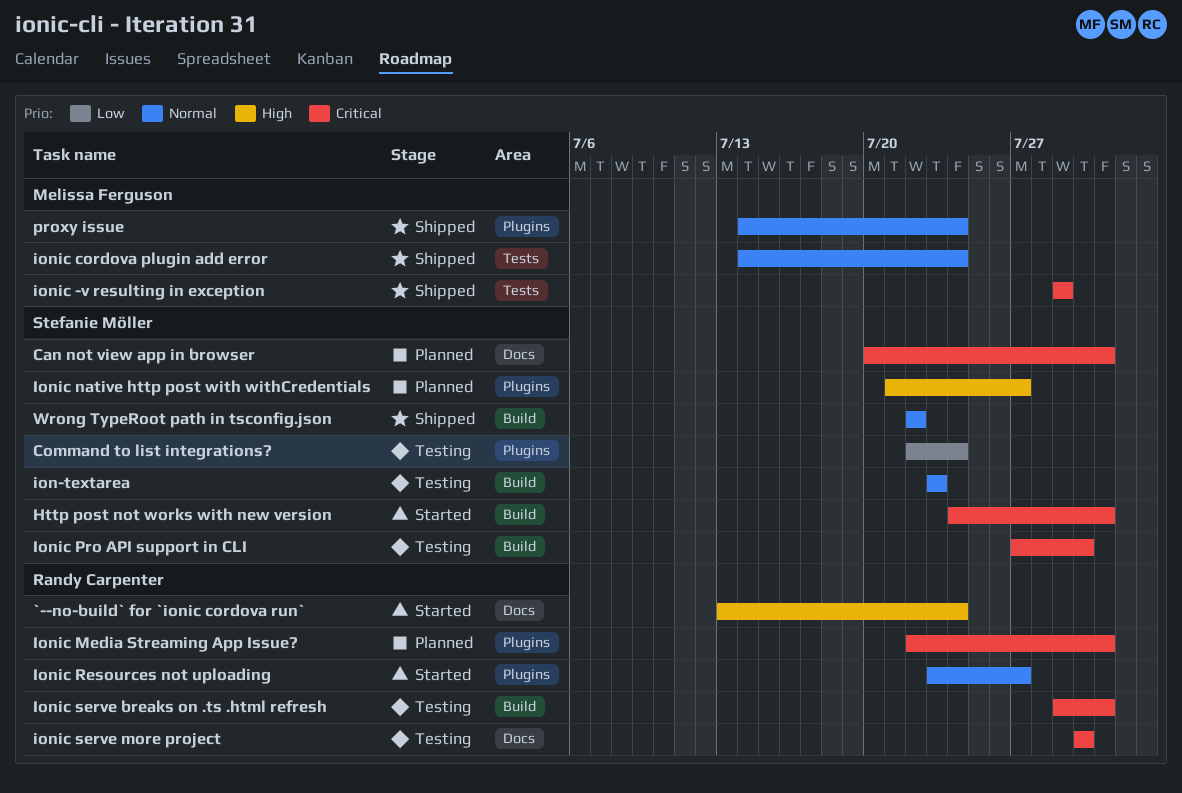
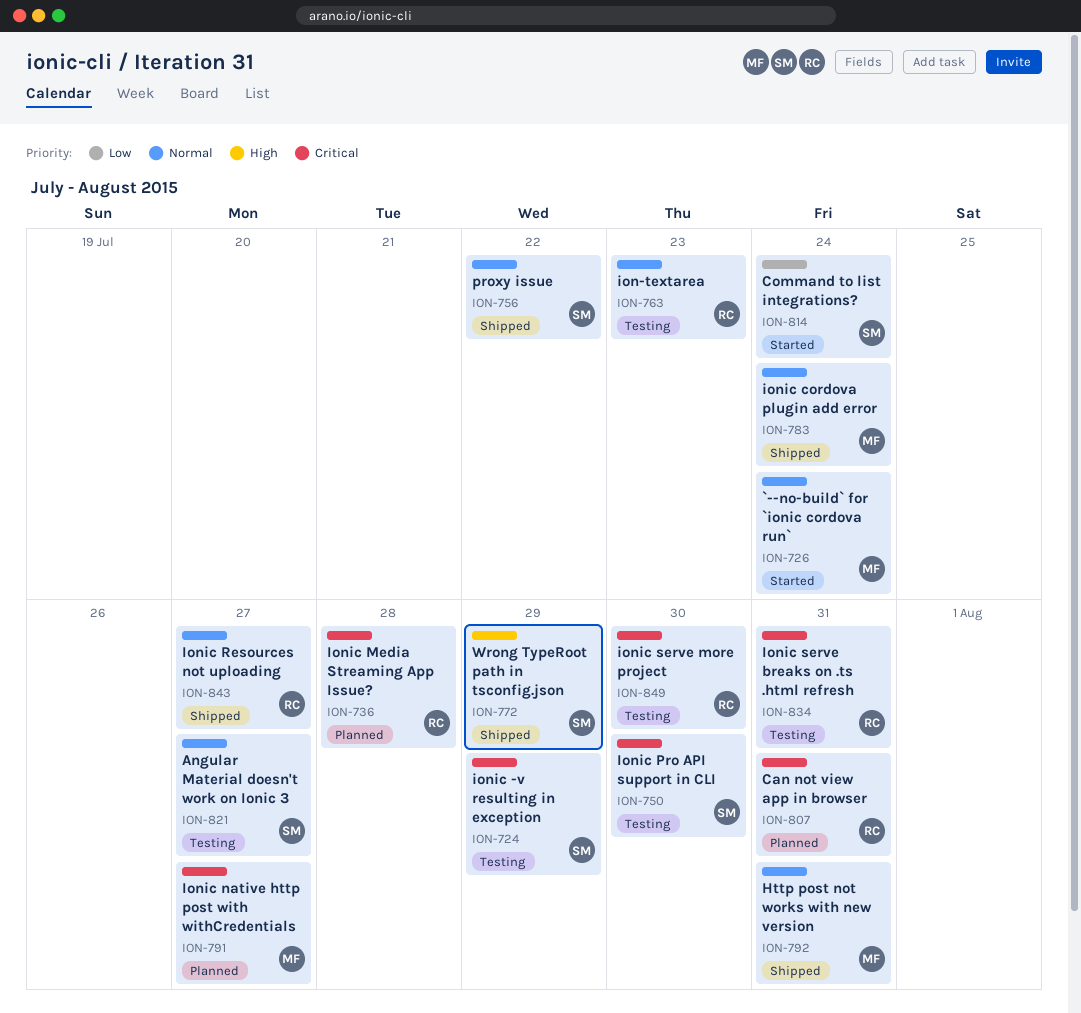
`--no-build` for `ionic cordova run`, owner: Randy Carpenter -> Melissa Ferguson
`--no-build` for `ionic cordova run`, priority: High -> Normal
Angular Material doesn't work on Ionic 3: none -> present
Can not view app in browser, owner: Stefanie Möller -> Randy Carpenter
Command to list integrations?, status: Testing -> Started
Http post not works with new version, status: Started -> Shipped
Http post not works with new version, owner: Stefanie Möller -> Melissa Ferguson
Http post not works with new version, priority: Critical -> Normal
ion-textarea, owner: Stefanie Möller -> Randy Carpenter
ionic -v resulting in exception, status: Shipped -> Testing
ionic -v resulting in exception, owner: Melissa Ferguson -> Stefanie Möller
Ionic Media Streaming App Issue?, due: Jul 31 -> Jul 28
Ionic native http post with withCredentials, owner: Stefanie Möller -> Melissa Ferguson
Ionic native http post with withCredentials, priority: High -> Critical
Ionic Resources not uploading, status: Started -> Shipped
proxy issue, owner: Melissa Ferguson -> Stefanie Möller
proxy issue, due: Jul 24 -> Jul 22
Wrong TypeRoot path in tsconfig.json, priority: Normal -> High
Wrong TypeRoot path in tsconfig.json, due: Jul 22 -> Jul 29

